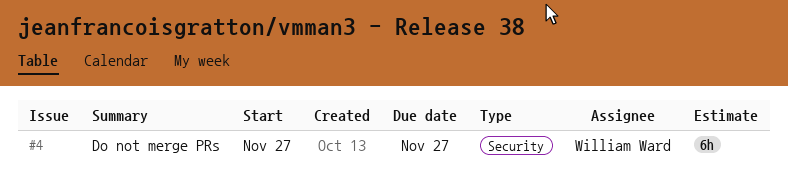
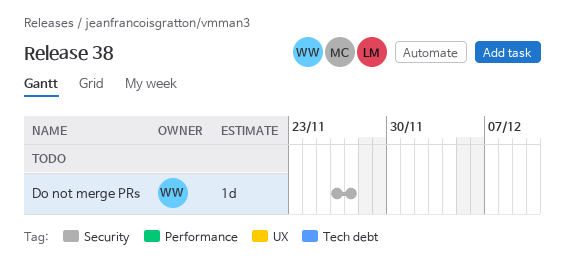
Do not merge PRs, estimate: 6h -> 1d
Do not merge PRs, start: Nov 27 -> Nov 26

